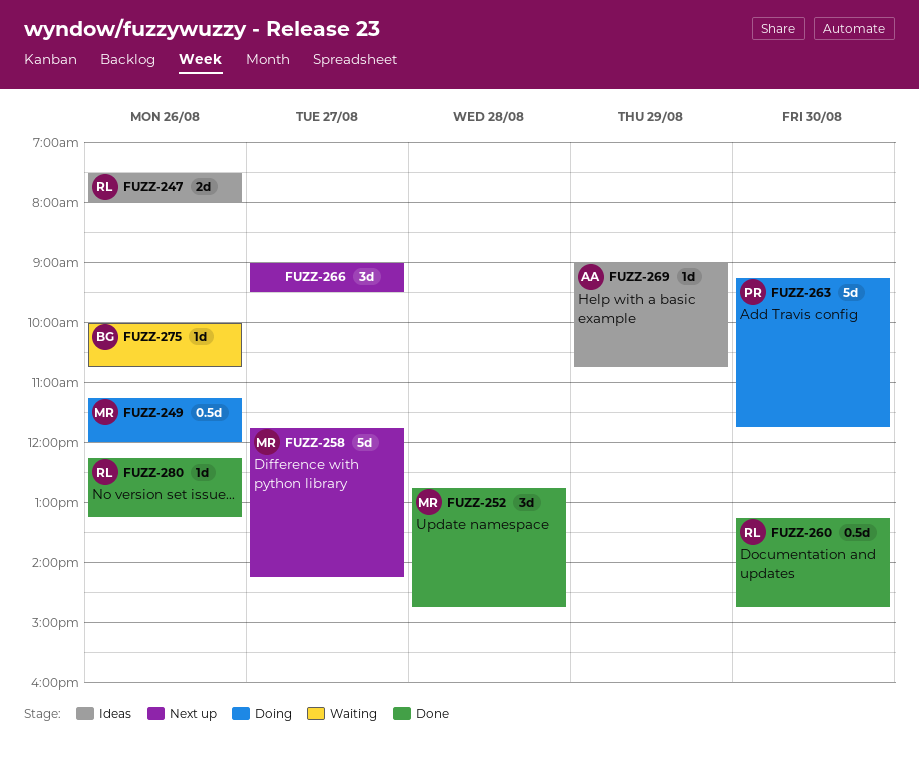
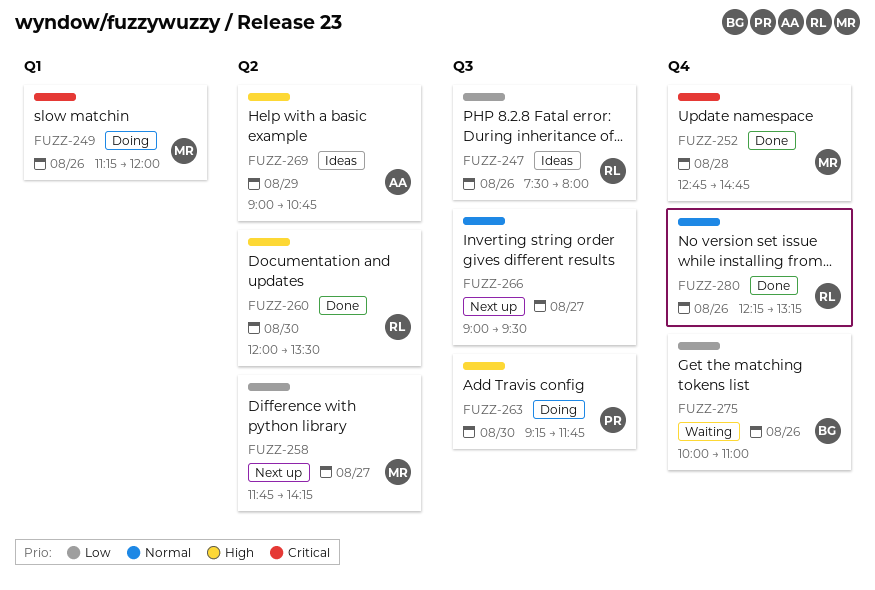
FUZZ-260, begins: 13:15 -> 12:00
FUZZ-260, ends: 14:45 -> 13:30
FUZZ-275, ends: 10:45 -> 11:00

